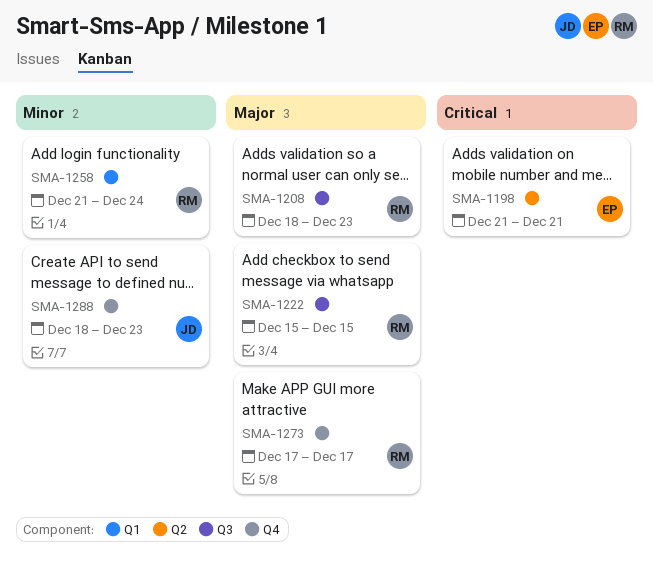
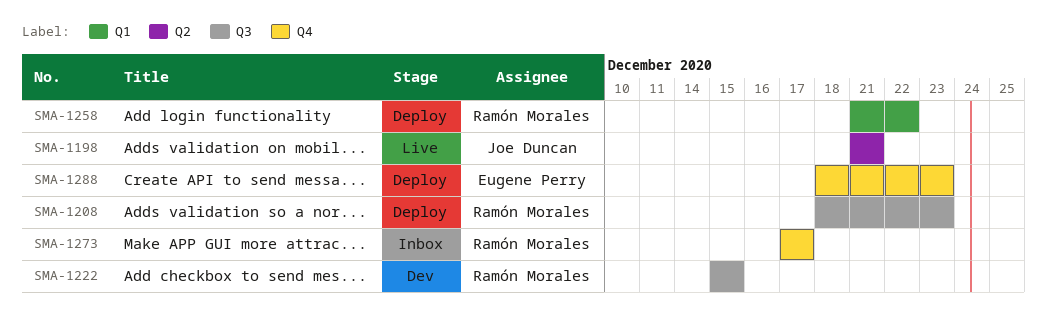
SMA-1198, owner: Eugene Perry -> Joe Duncan
SMA-1258, due: Dec 24 -> Dec 22
SMA-1288, owner: Joe Duncan -> Eugene Perry

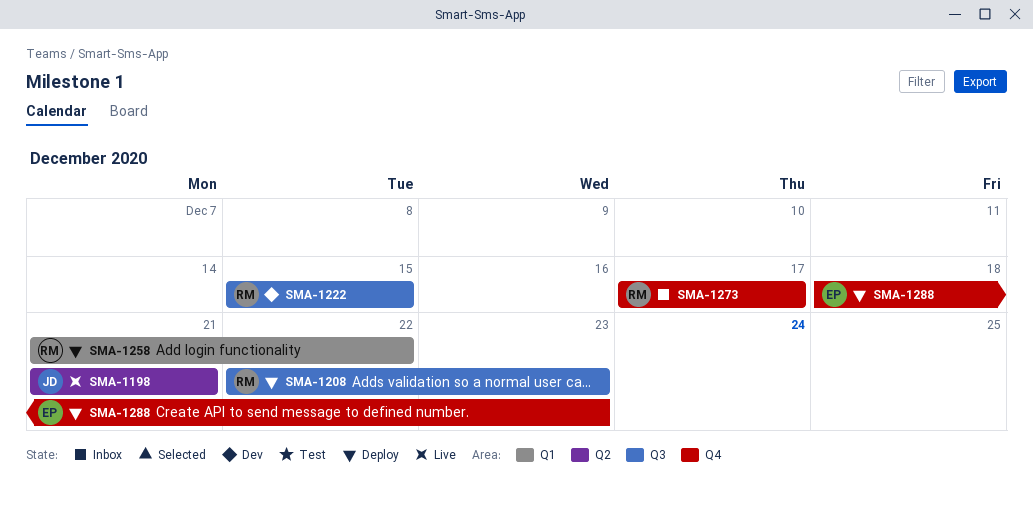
SMA-1208, start: Dec 18 -> Dec 22

